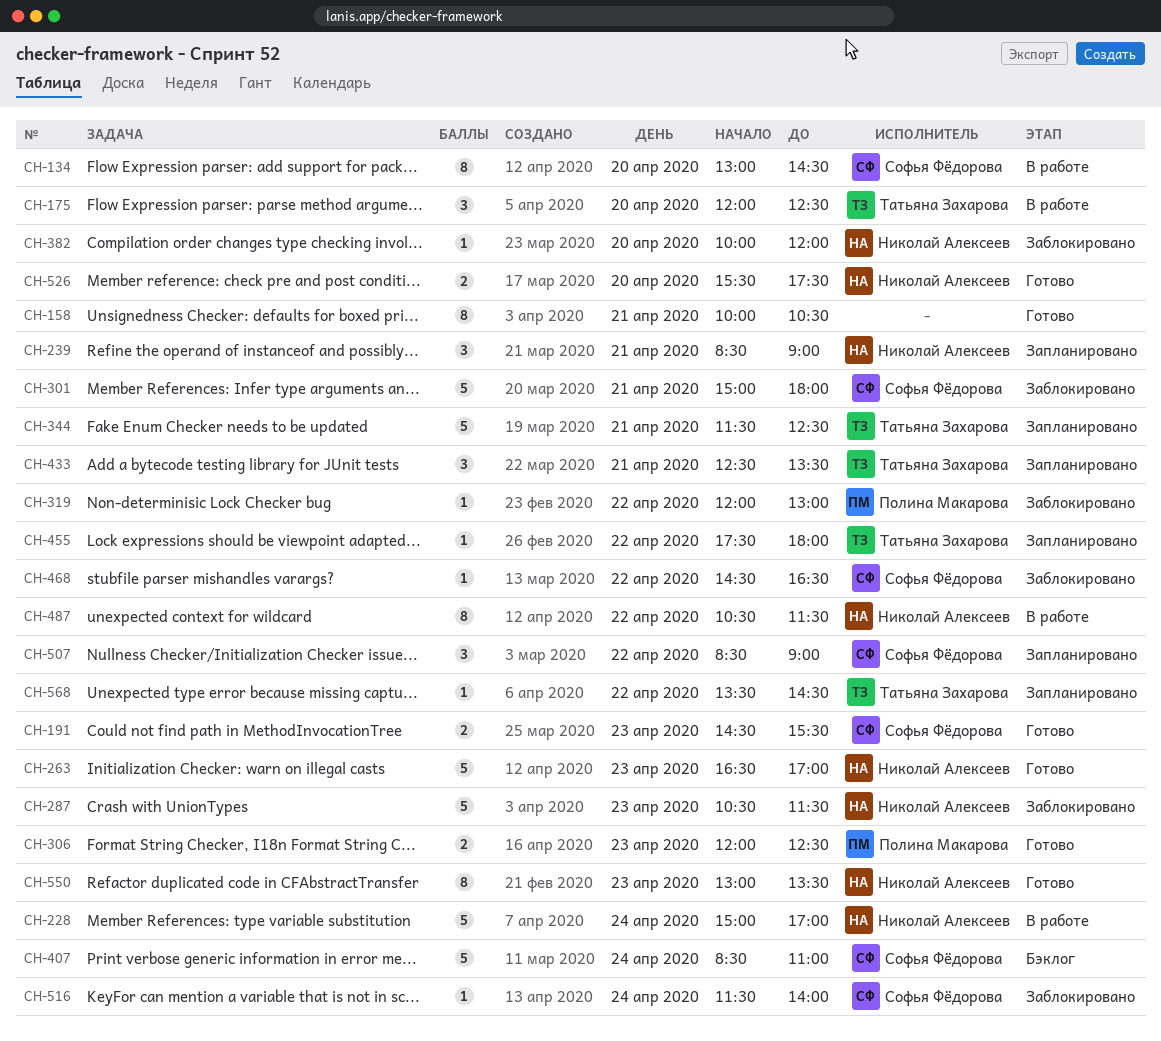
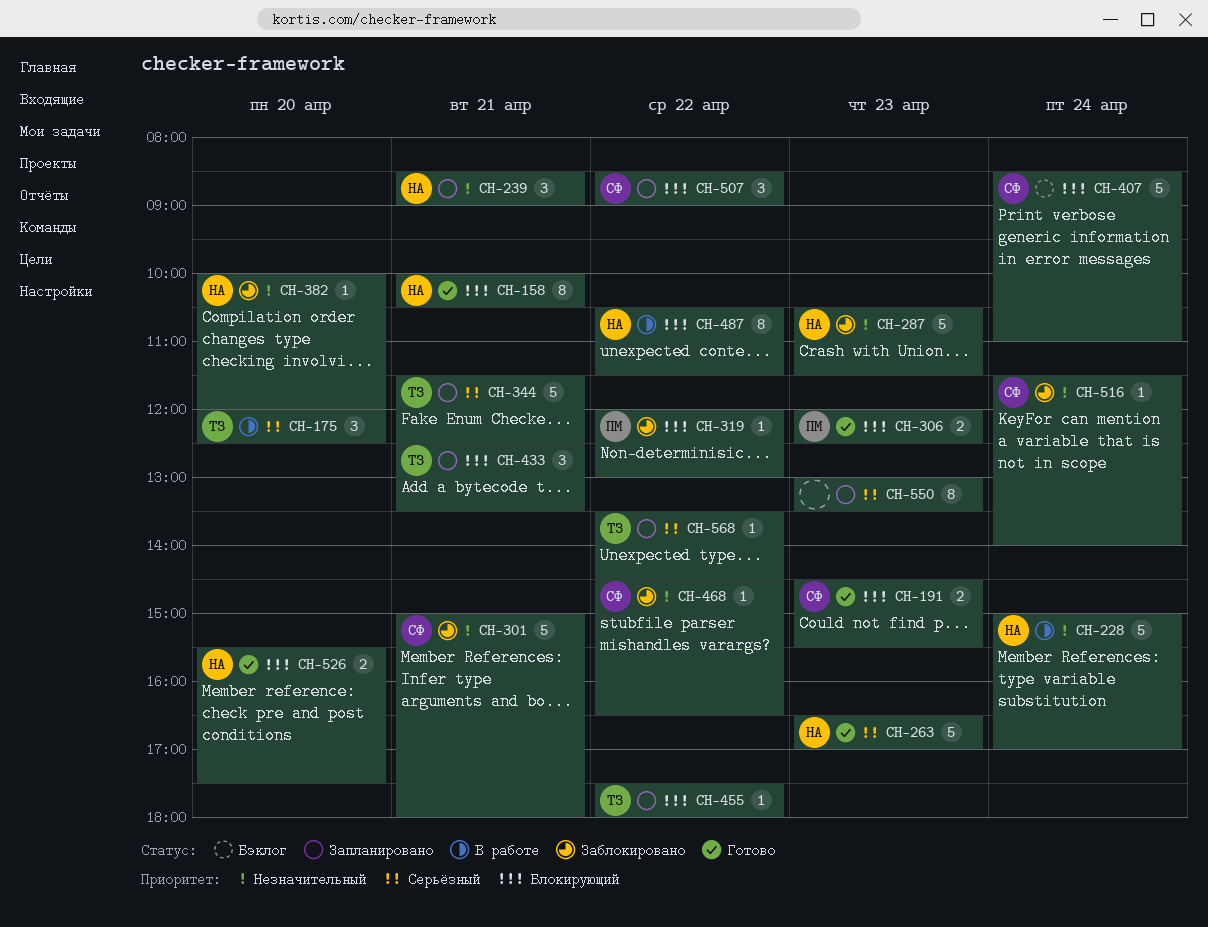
CH-134: present -> none
CH-158, owner: none -> Николай Алексеев
CH-550, status: Готово -> Запланировано
CH-550, owner: Николай Алексеев -> none

